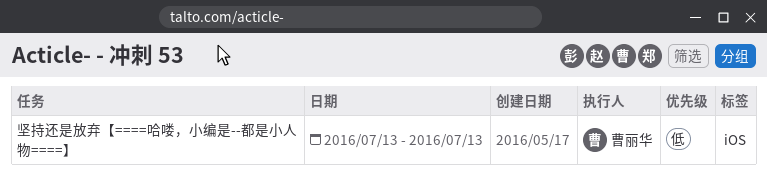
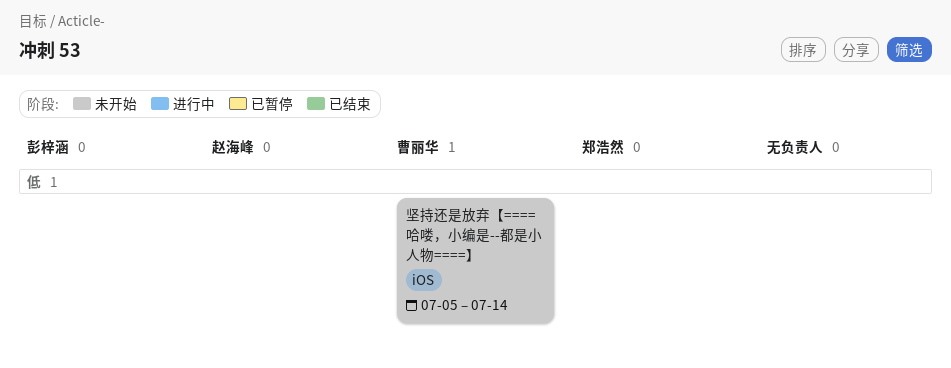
坚持还是放弃【====哈喽，小编是--都是小人物====】, start: Jul 13 -> Jul 5
坚持还是放弃【====哈喽，小编是--都是小人物====】, due: Jul 13 -> Jul 14

